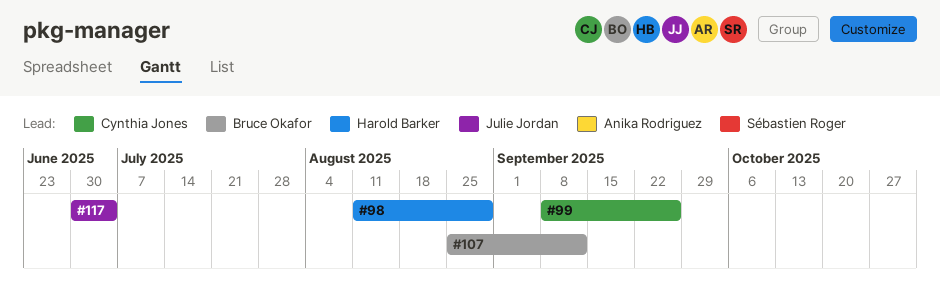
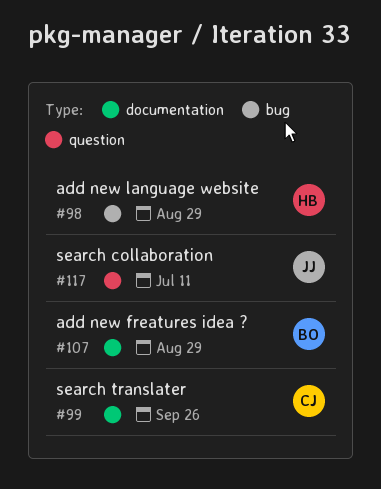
#107, due: Sep 12 -> Aug 29
#117, due: Jul 4 -> Jul 11

